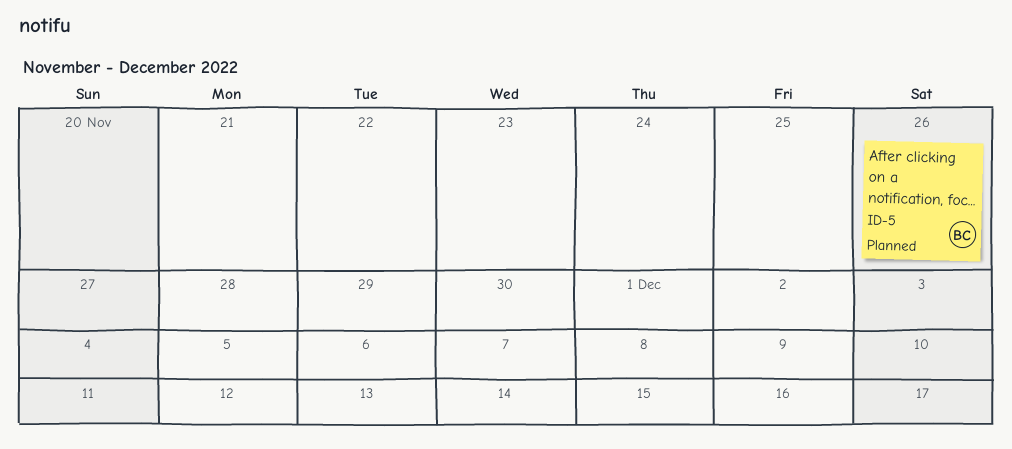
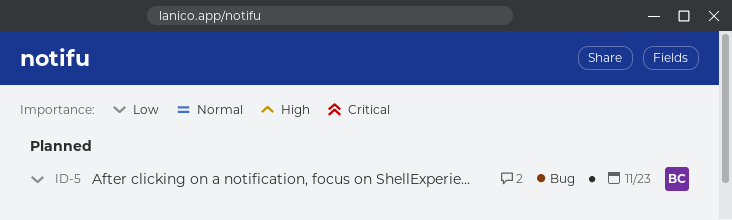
ID-5, due: Nov 26 -> Nov 23

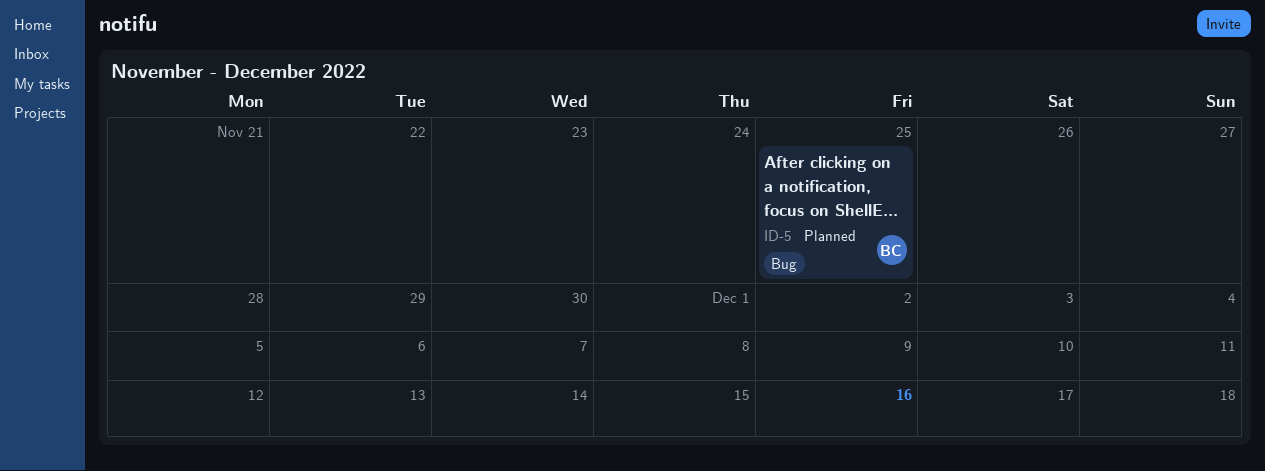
ID-5, due: Nov 23 -> Nov 25

